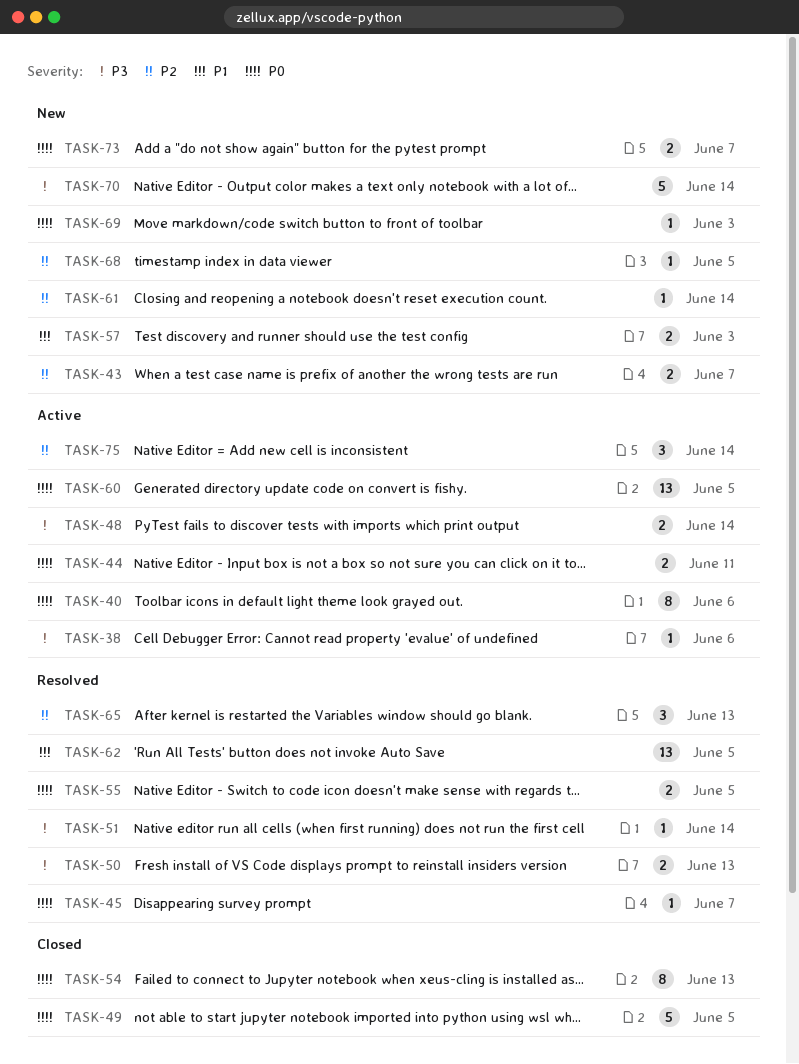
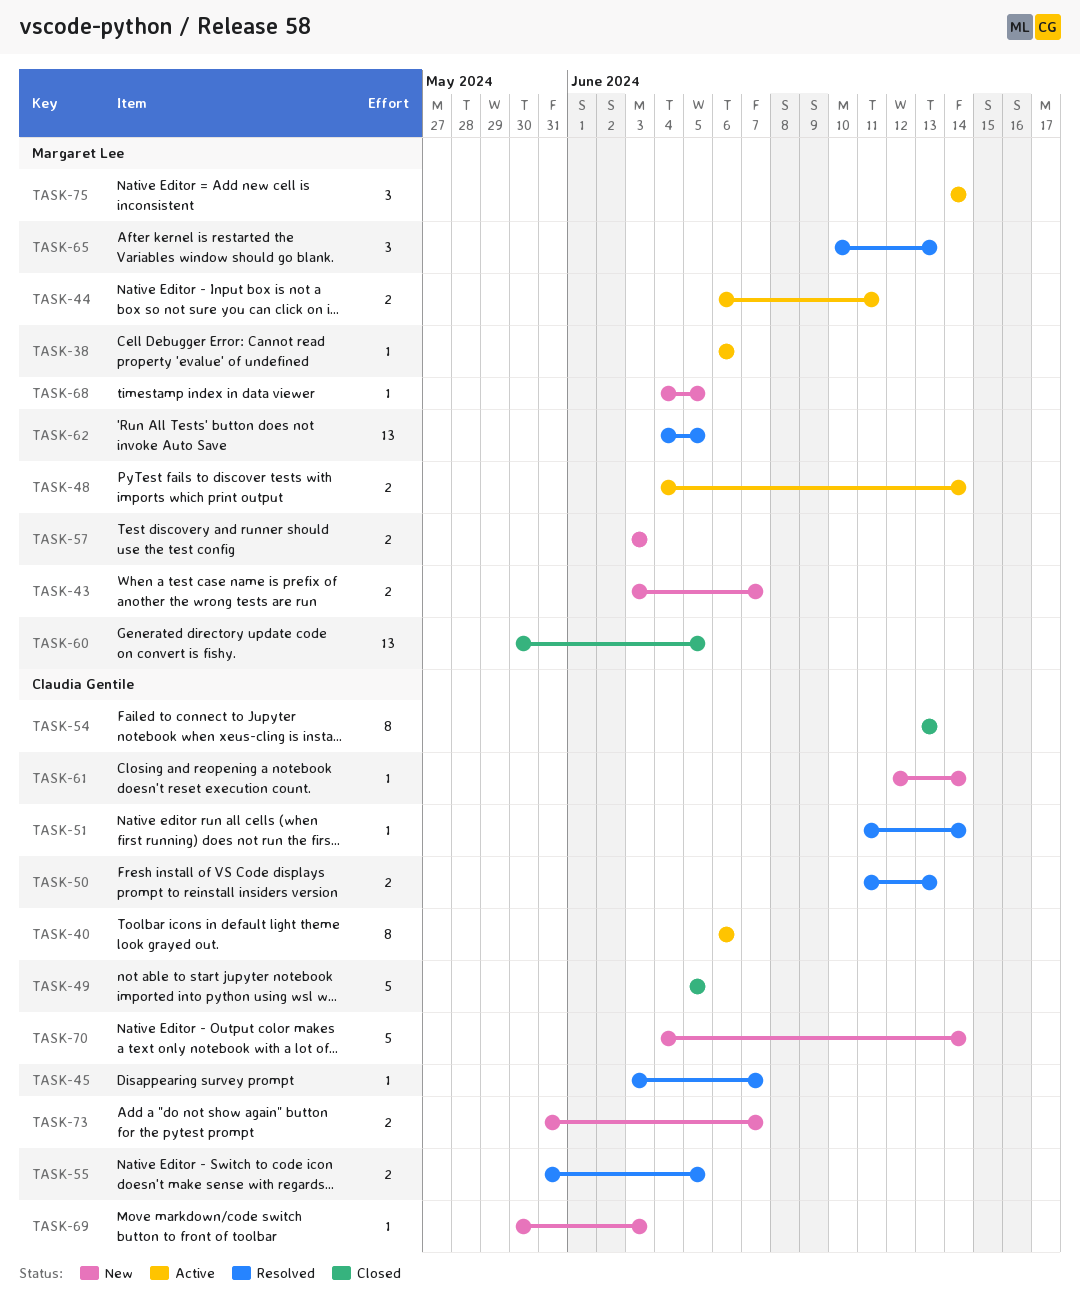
TASK-60, status: Active -> Closed

